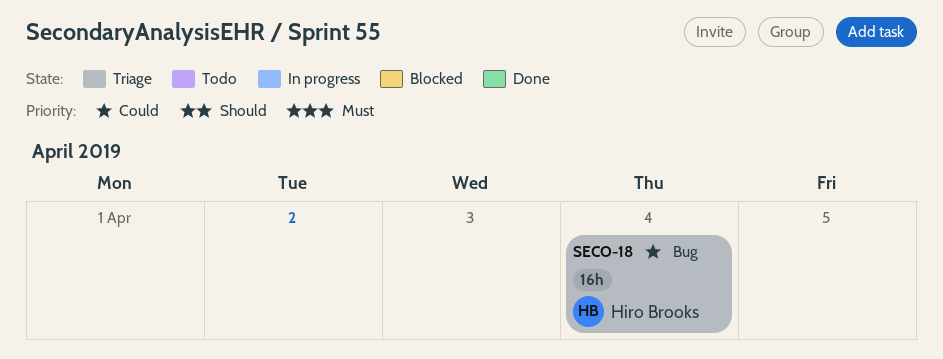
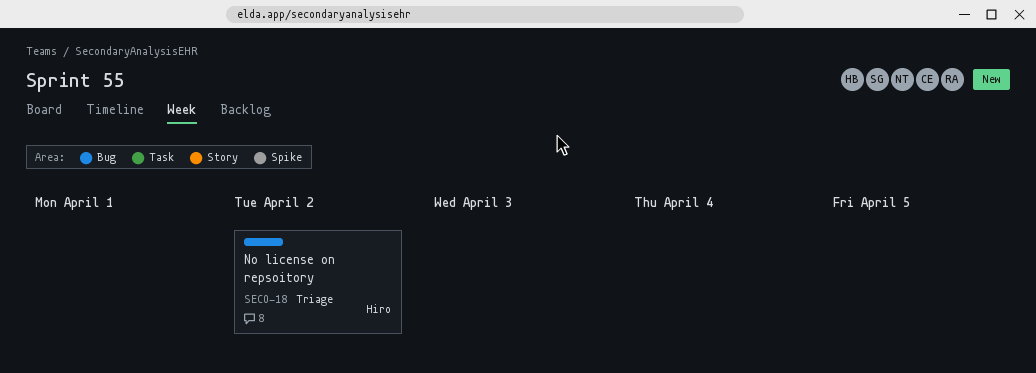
SECO-18, due: Apr 4 -> Apr 2

